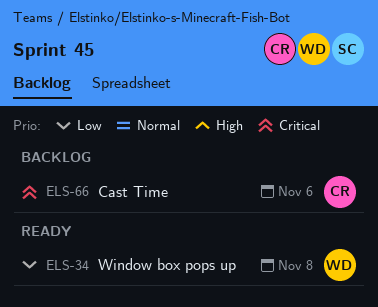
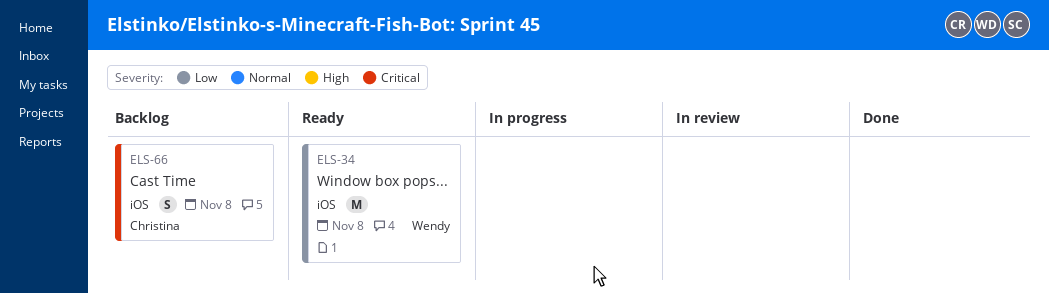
ELS-66, due: Nov 6 -> Nov 8

